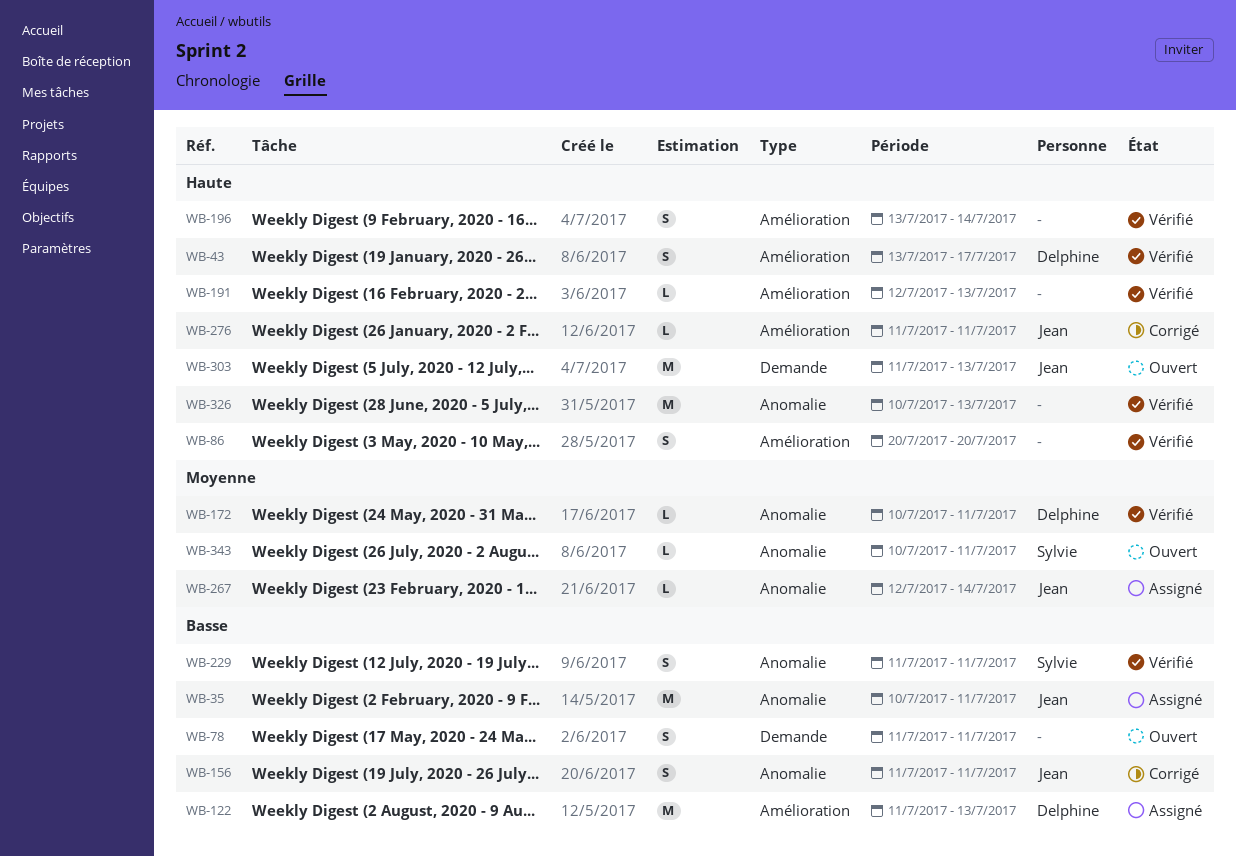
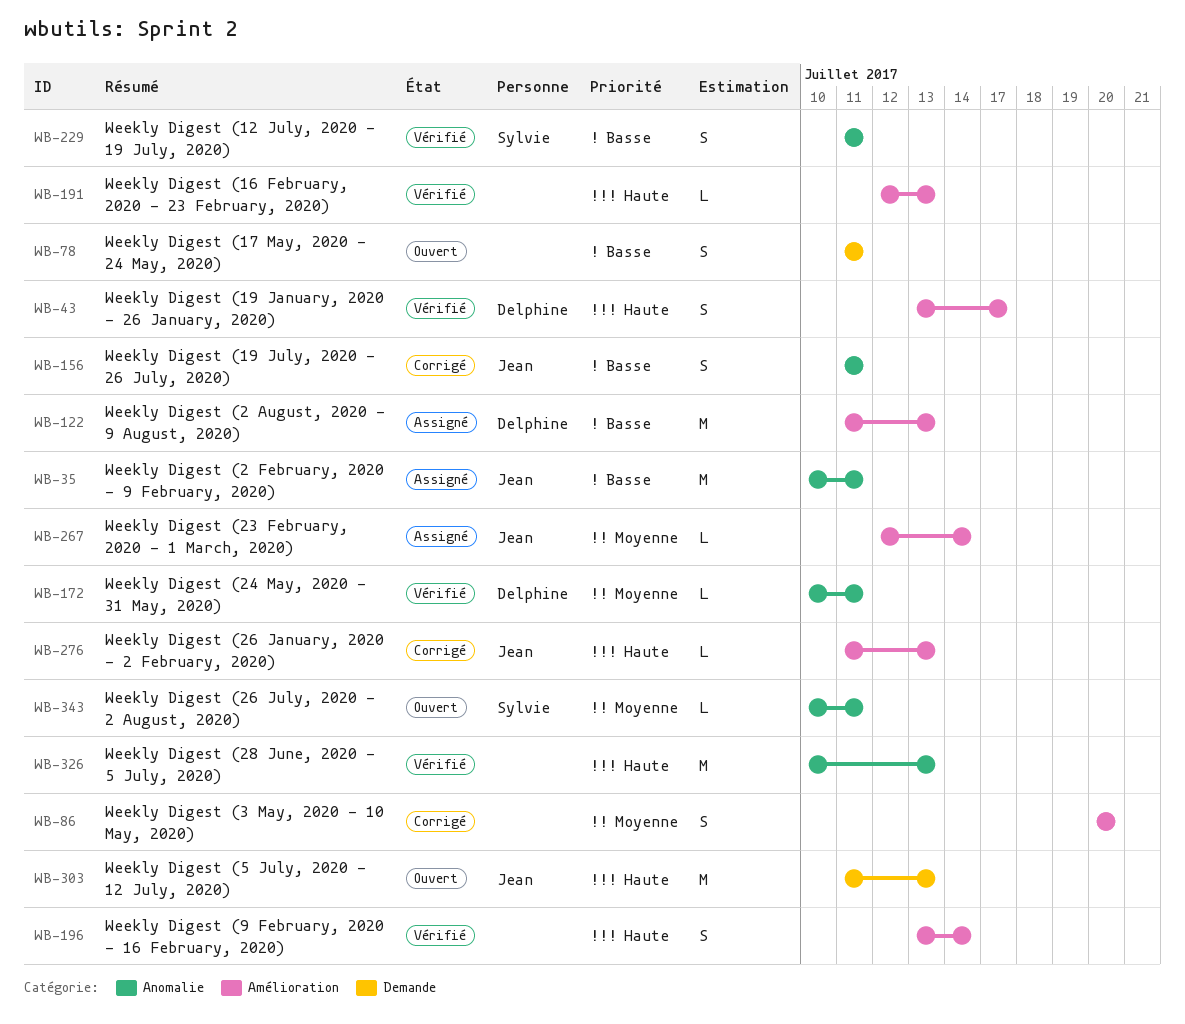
WB-86, status: Vérifié -> Corrigé
WB-86, priority: Haute -> Moyenne
WB-267, label: Anomalie -> Amélioration
WB-276, due: Jul 11 -> Jul 13

